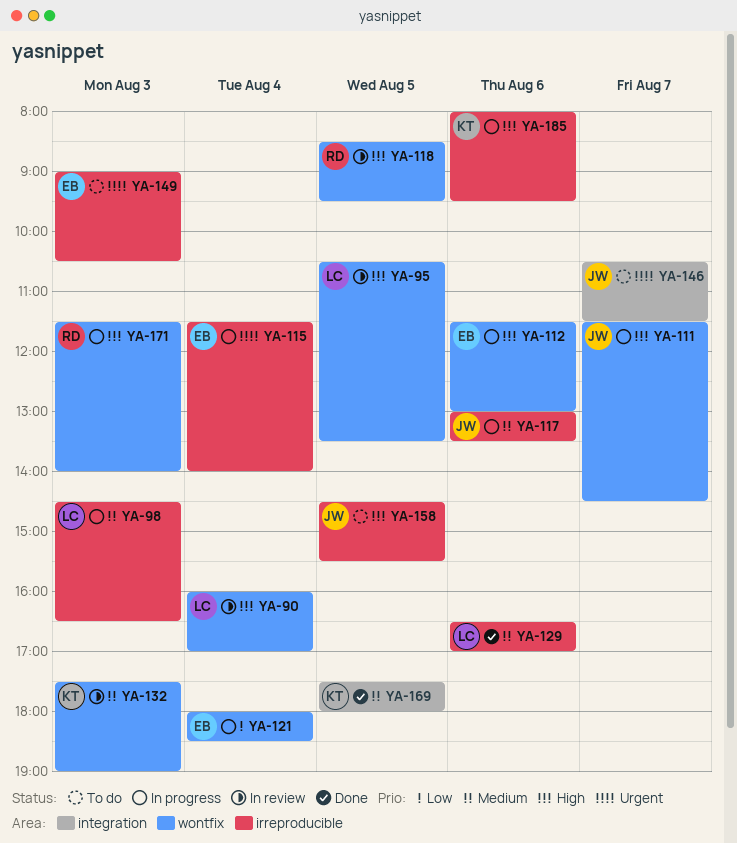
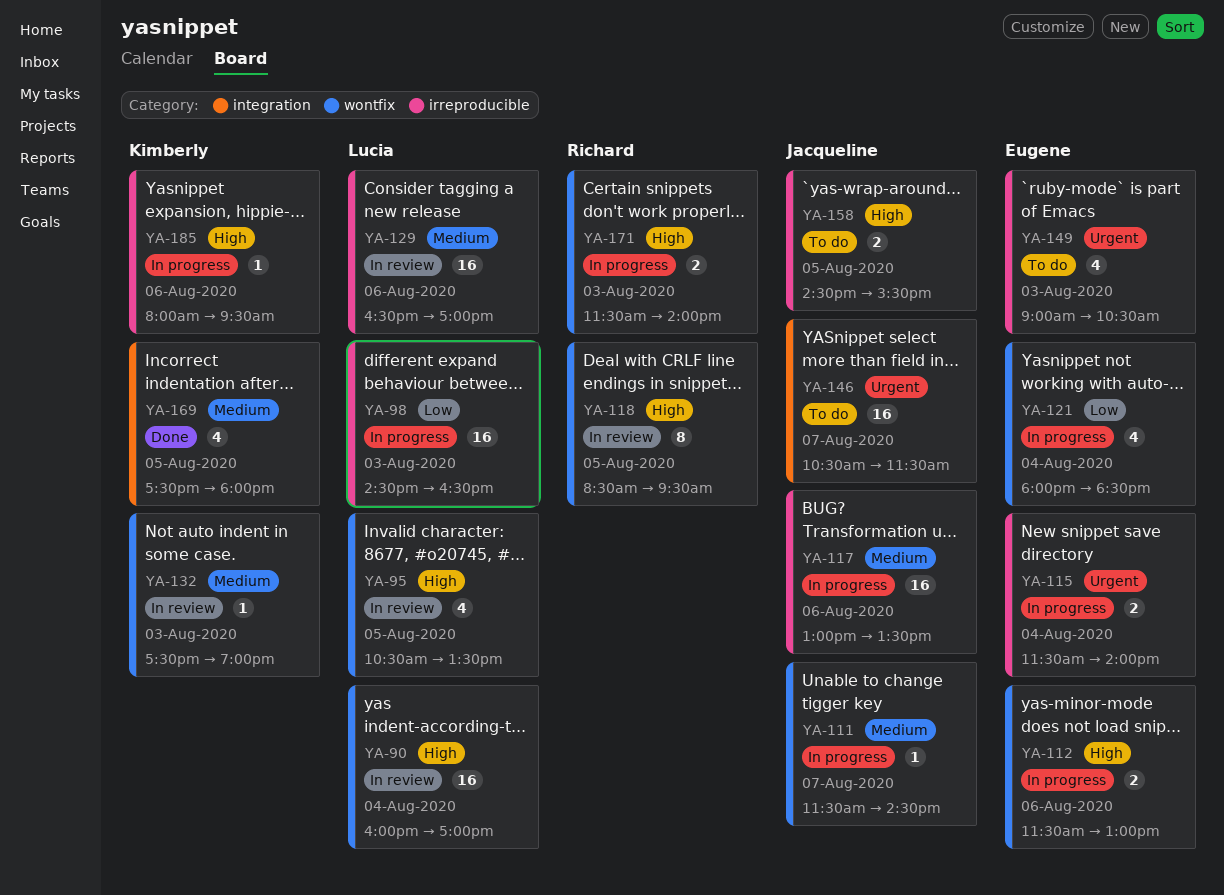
YA-98, priority: Medium -> Low
YA-111, priority: High -> Medium
YA-129, status: Done -> In review

